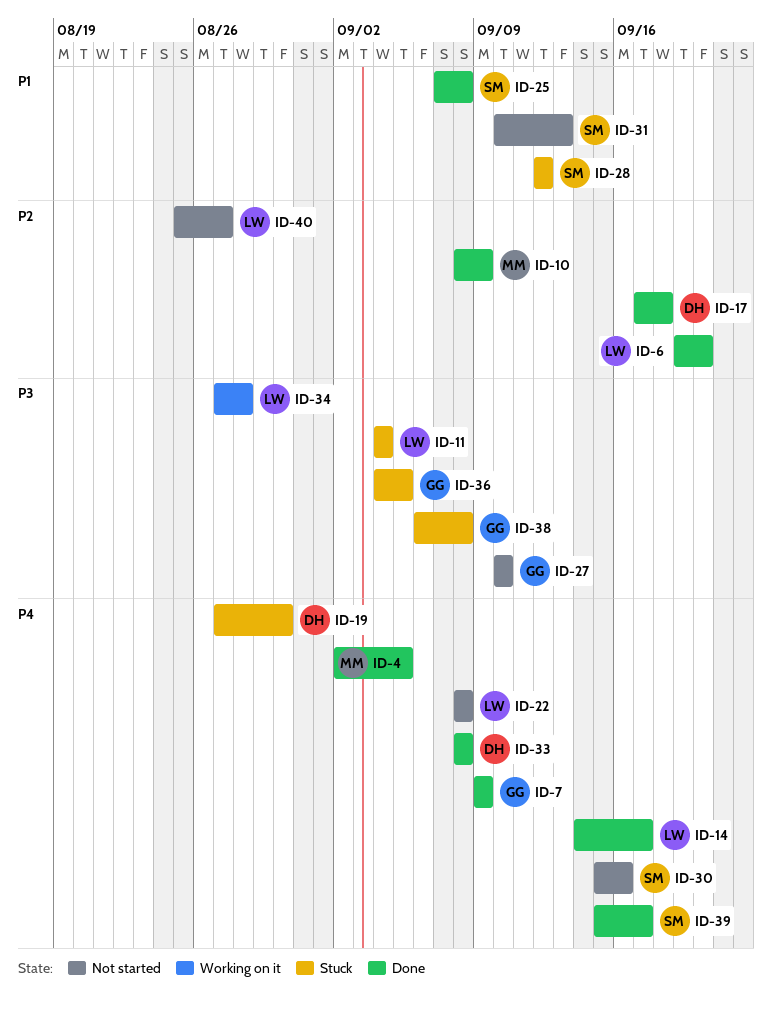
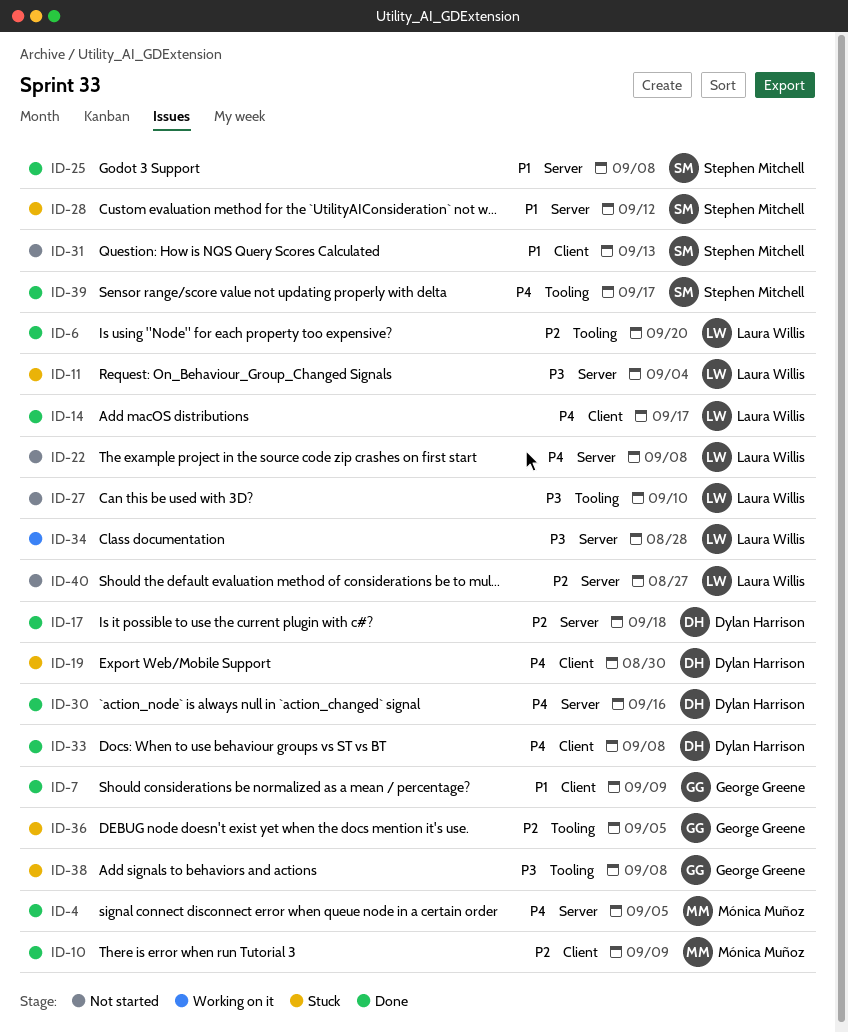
ID-7, priority: P4 -> P1
ID-27, owner: George Greene -> Laura Willis
ID-30, status: Not started -> Done
ID-30, owner: Stephen Mitchell -> Dylan Harrison
ID-36, priority: P3 -> P2

